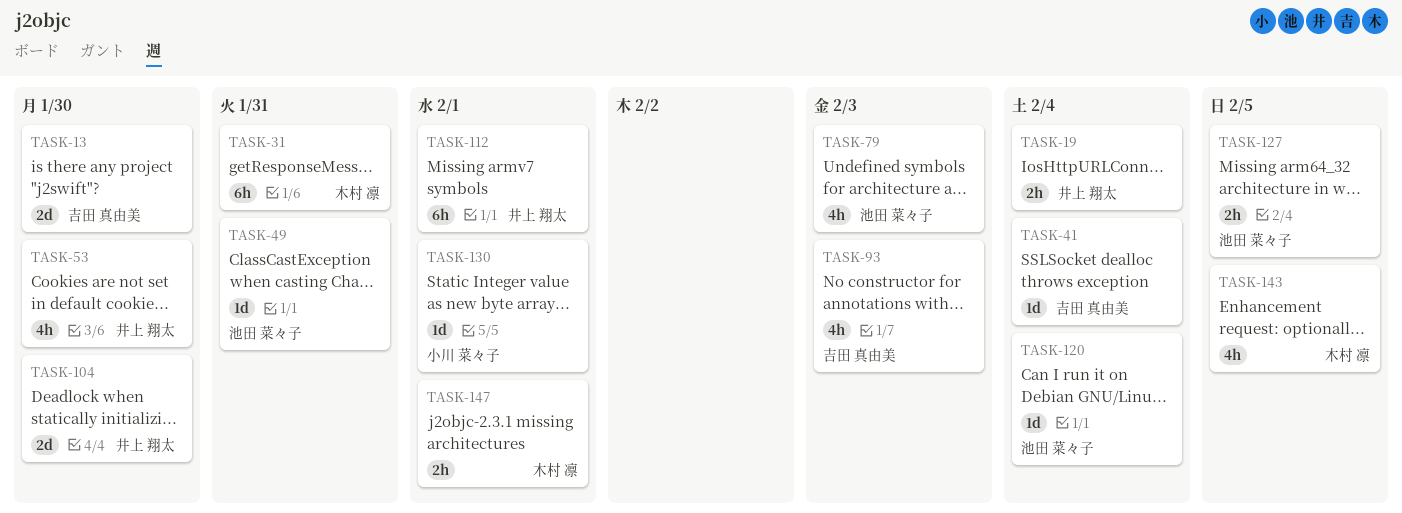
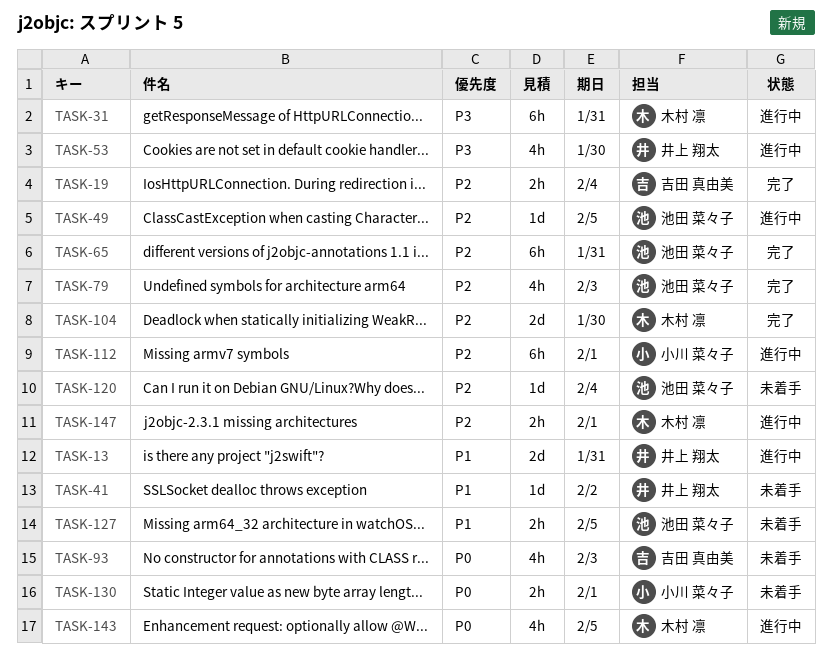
TASK-13, owner: 吉田 真由美 -> 井上 翔太
TASK-13, due: Jan 30 -> Jan 31
TASK-19, owner: 井上 翔太 -> 吉田 真由美
TASK-41, owner: 吉田 真由美 -> 井上 翔太
TASK-41, due: Feb 4 -> Feb 2
TASK-49, due: Jan 31 -> Feb 5
TASK-65: none -> present
TASK-104, owner: 井上 翔太 -> 木村 凛
TASK-112, owner: 井上 翔太 -> 小川 菜々子
TASK-130, estimate: 1d -> 2h

